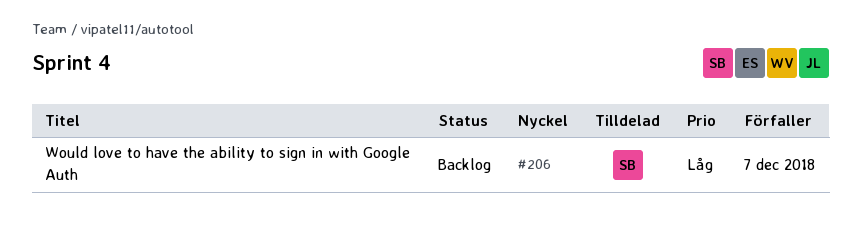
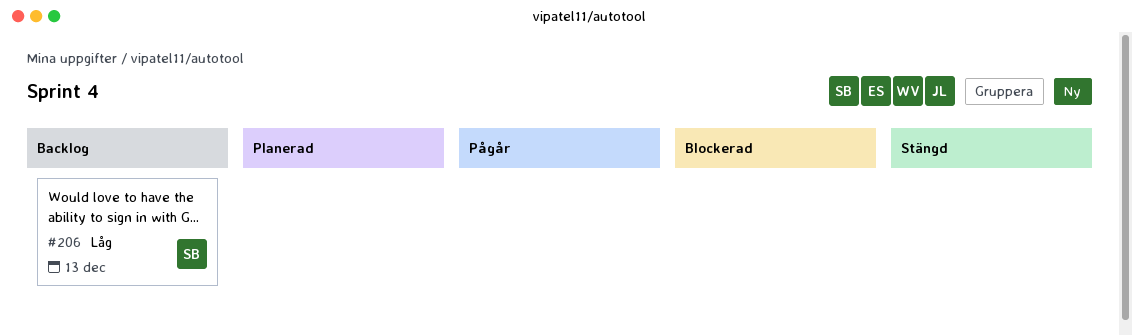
#206, due: Dec 7 -> Dec 13

